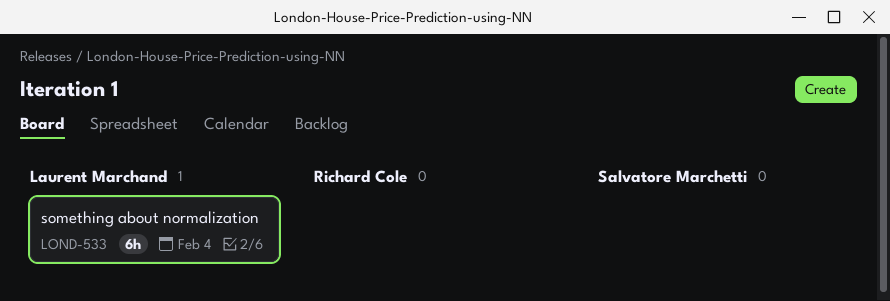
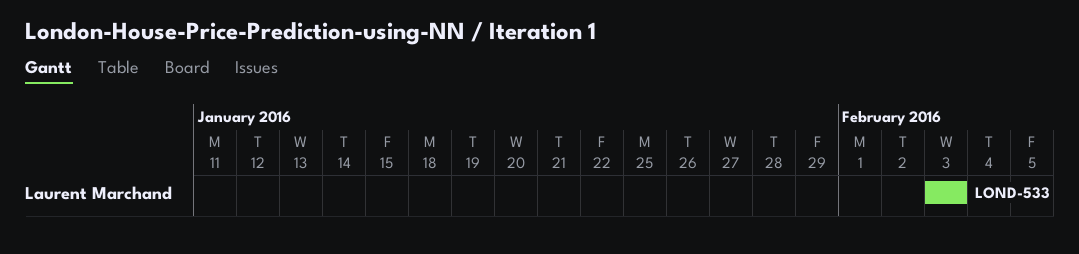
LOND-533, due: Feb 4 -> Feb 3

